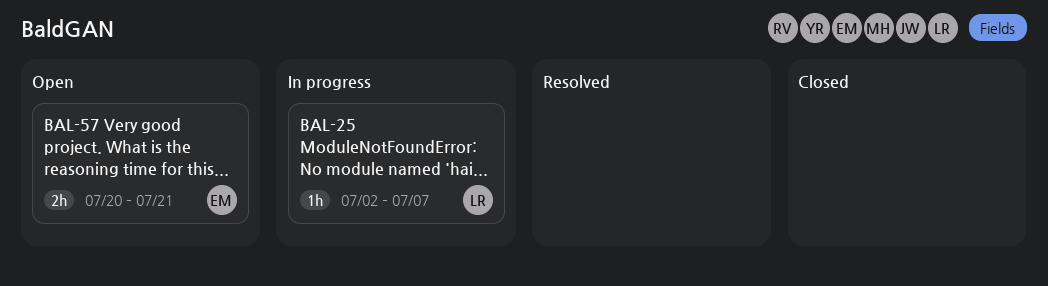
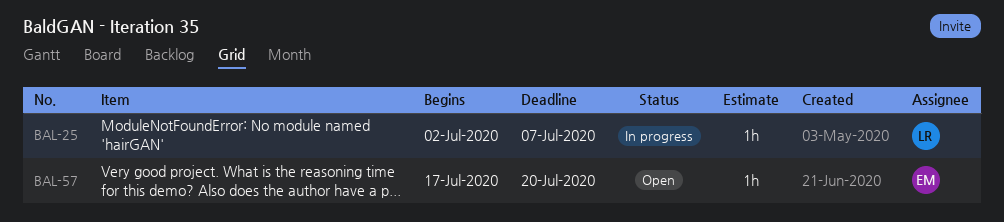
BAL-57, estimate: 2h -> 1h
BAL-57, start: Jul 20 -> Jul 17
BAL-57, due: Jul 21 -> Jul 20

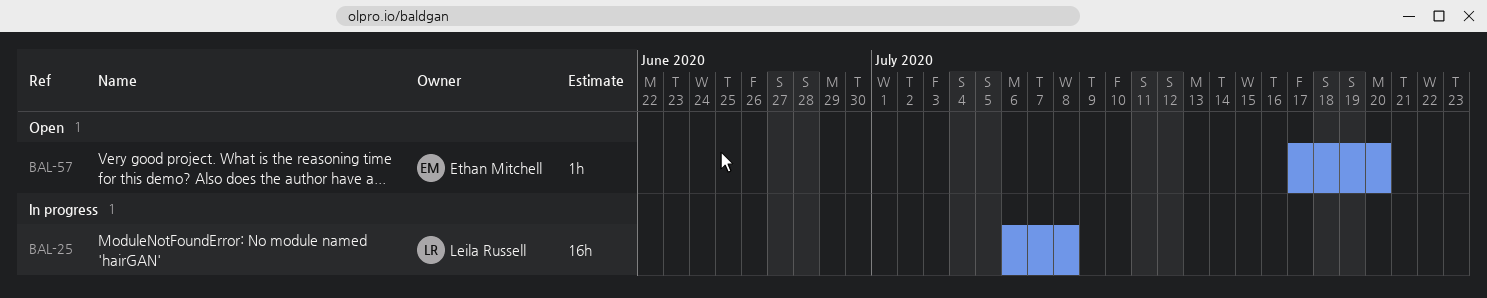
BAL-25, estimate: 1h -> 16h
BAL-25, start: Jul 2 -> Jul 6
BAL-25, due: Jul 7 -> Jul 8

